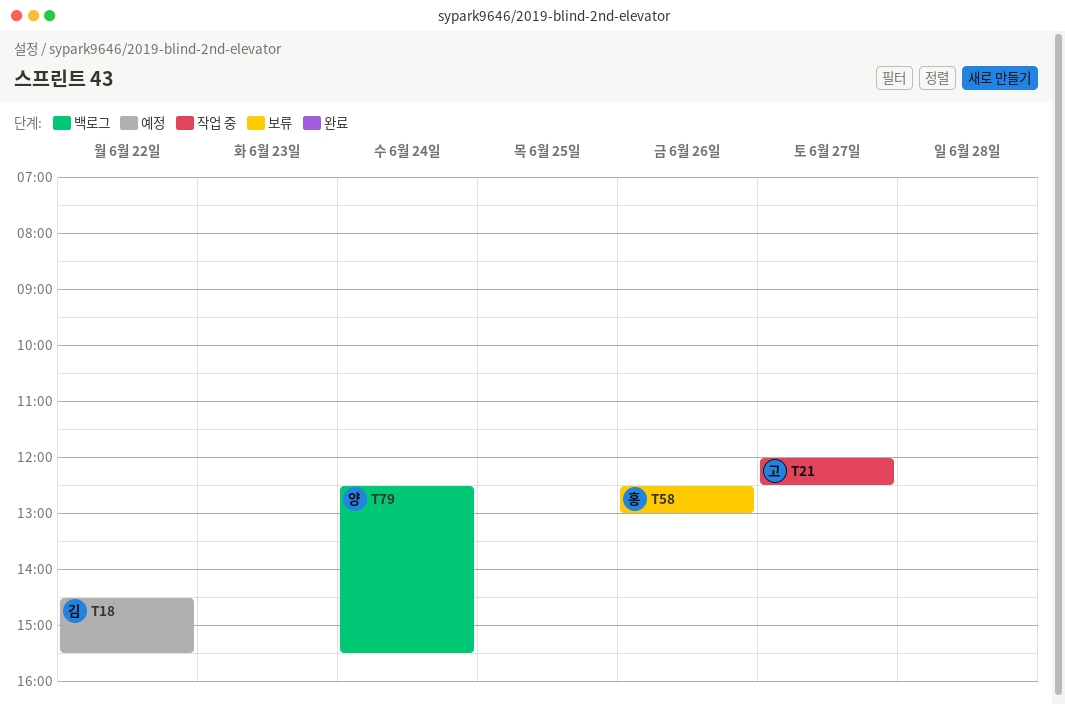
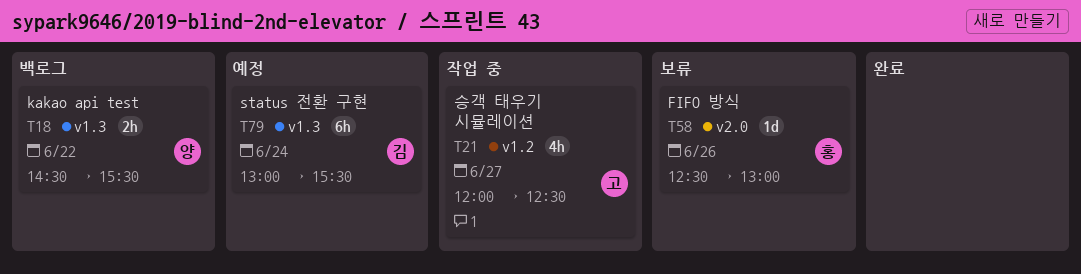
T18, status: 예정 -> 백로그
T18, owner: 김 -> 양
T79, status: 백로그 -> 예정
T79, owner: 양 -> 김
T79, begins: 12:30 -> 13:00

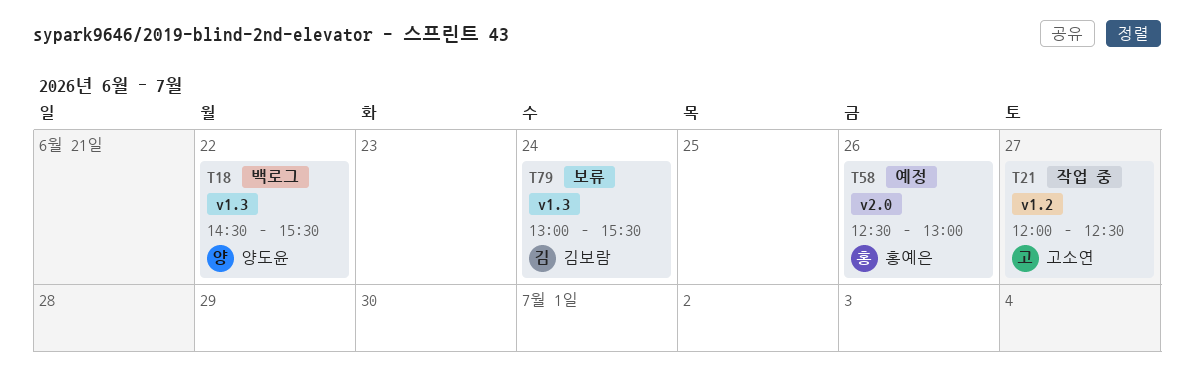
T58, status: 보류 -> 예정
T79, status: 예정 -> 보류

